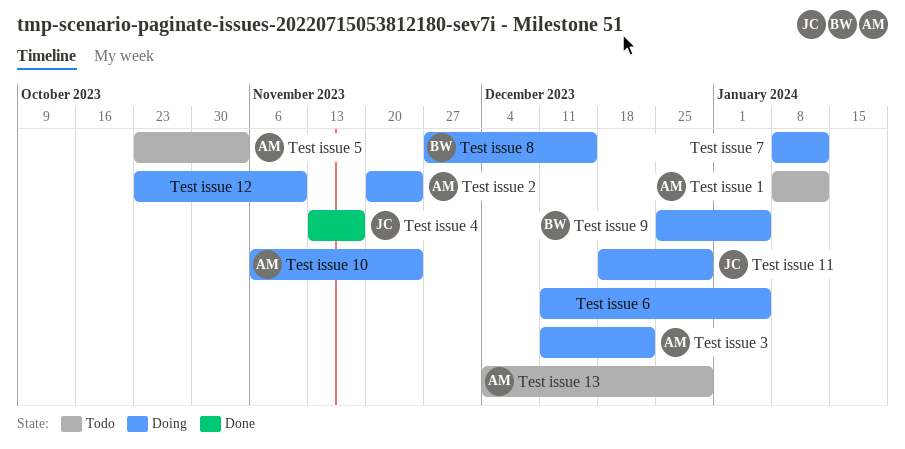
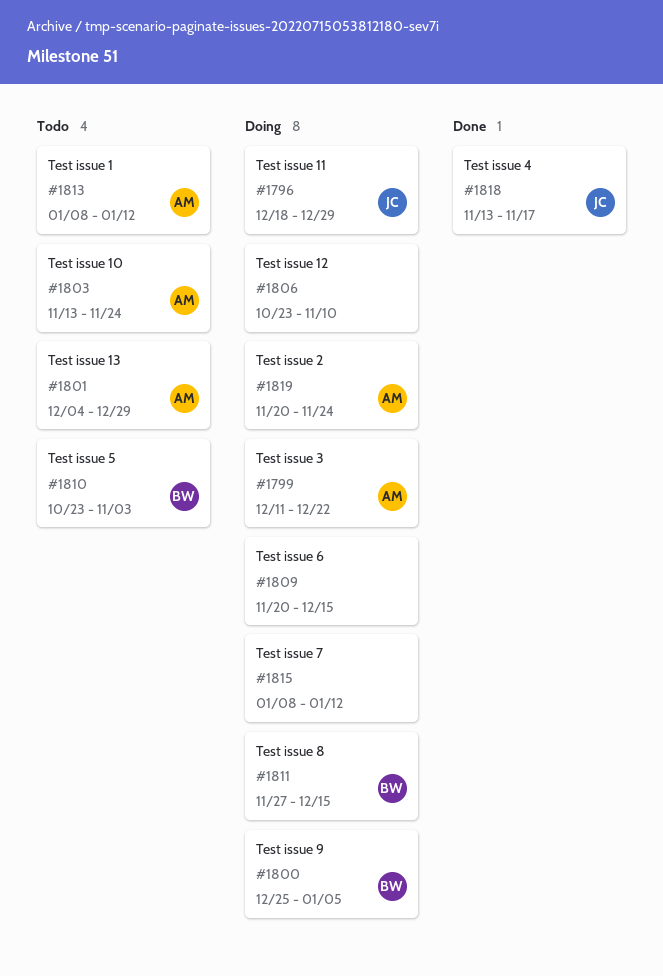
Test issue 10, status: Doing -> Todo
Test issue 10, start: Nov 6 -> Nov 13
Test issue 5, owner: AM -> BW
Test issue 6, start: Dec 11 -> Nov 20
Test issue 6, due: Jan 5 -> Dec 15

